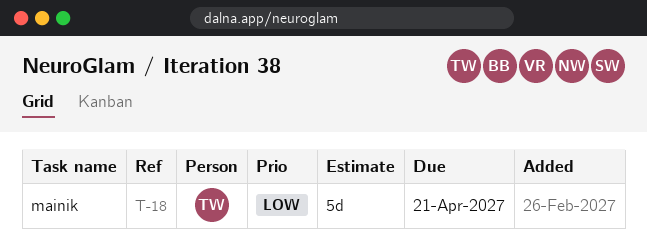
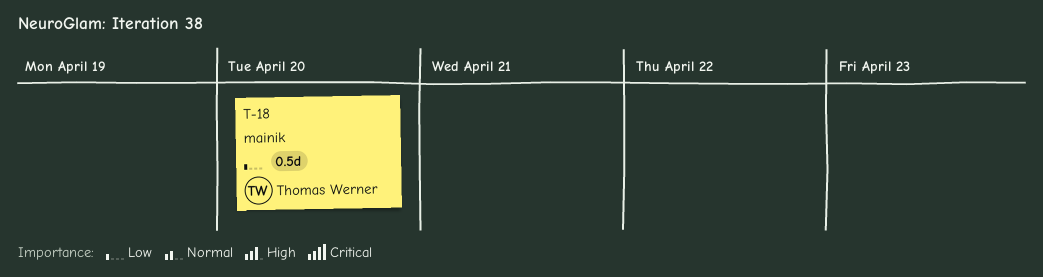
T-18, estimate: 5d -> 0.5d
T-18, due: Apr 21 -> Apr 20

